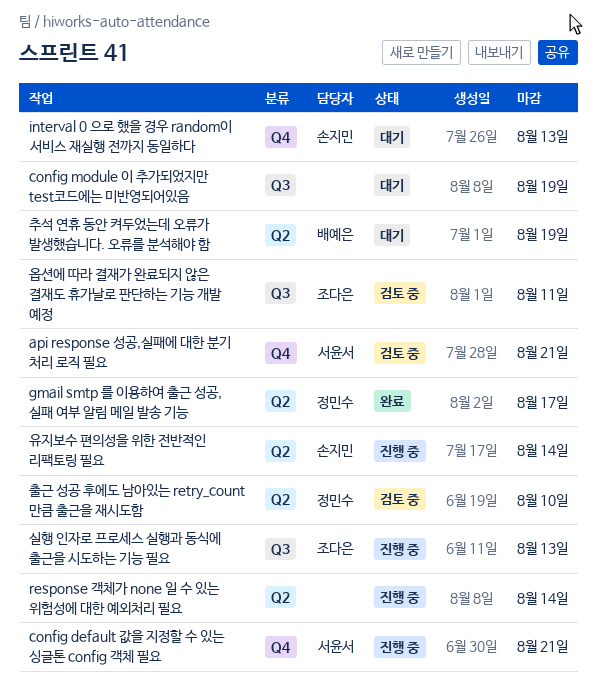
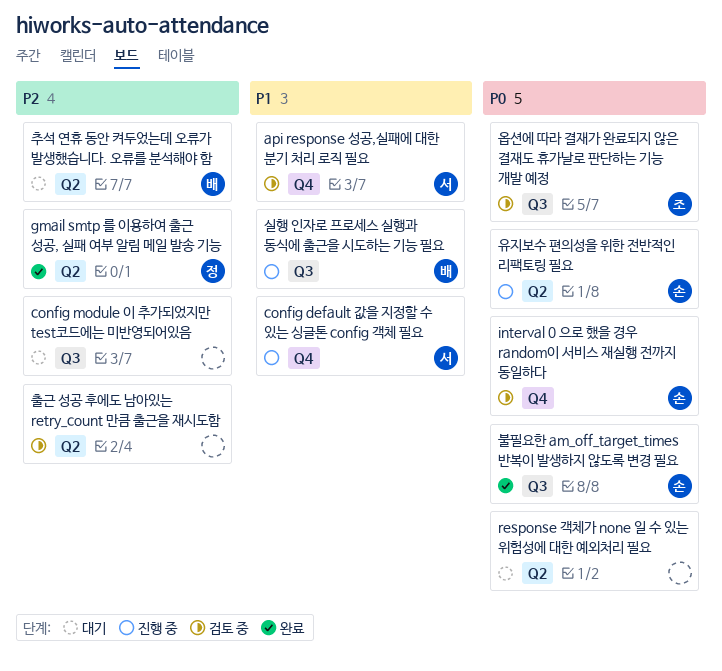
interval 0 으로 했을 경우 random이 서비스 재실행 전까지 동일하다, status: 대기 -> 검토 중
response 객체가 none 일 수 있는 위험성에 대한 예외처리 필요, status: 진행 중 -> 대기
불필요한 am_off_target_times 반복이 발생하지 않도록 변경 필요: none -> present
실행 인자로 프로세스 실행과 동식에 출근을 시도하는 기능 필요, owner: 조다은 -> 배예은
출근 성공 후에도 남아있는 retry_count 만큼 출근을 재시도함, owner: 정민수 -> none

